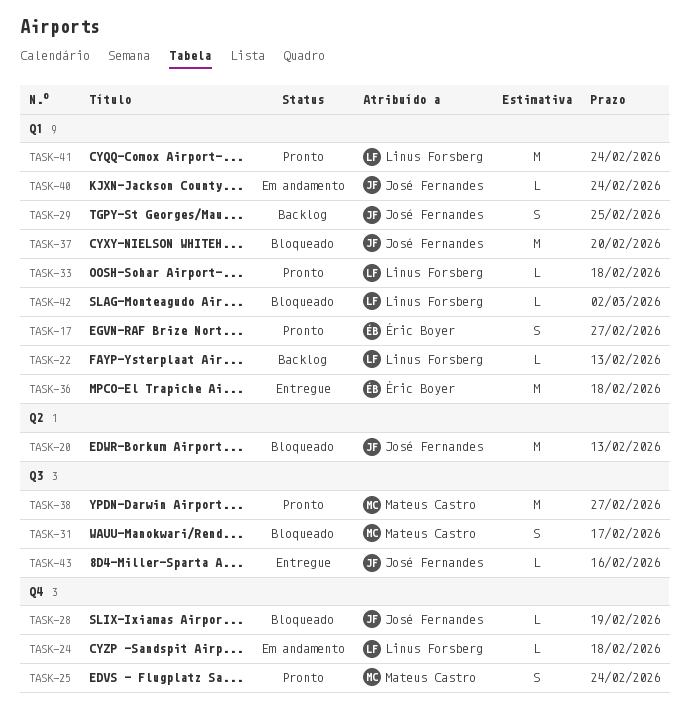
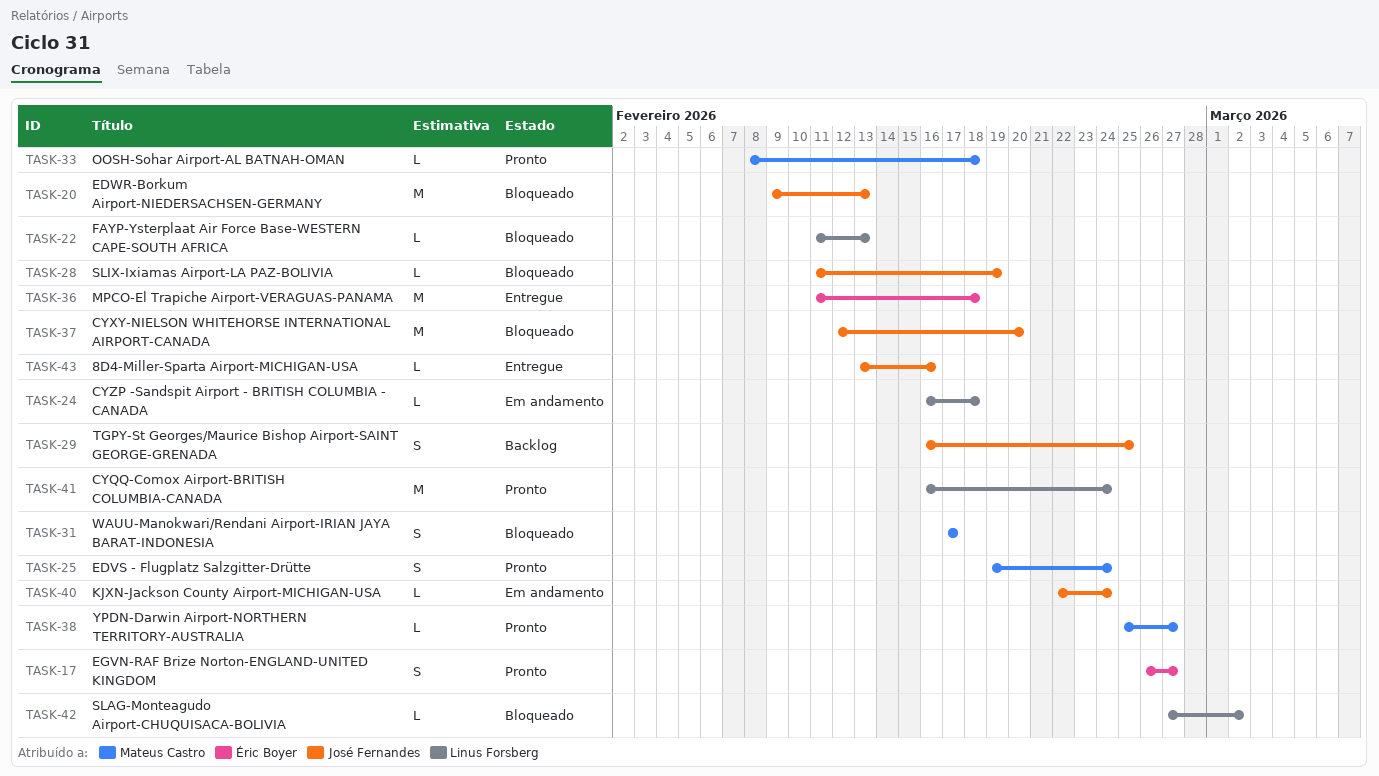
TASK-22, status: Backlog -> Bloqueado
TASK-33, owner: Linus Forsberg -> Mateus Castro
TASK-38, estimate: M -> L

